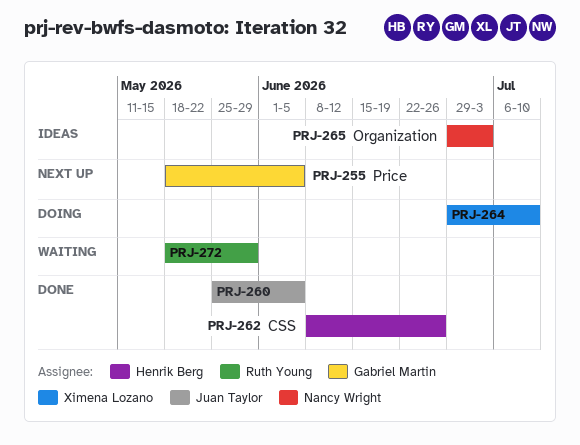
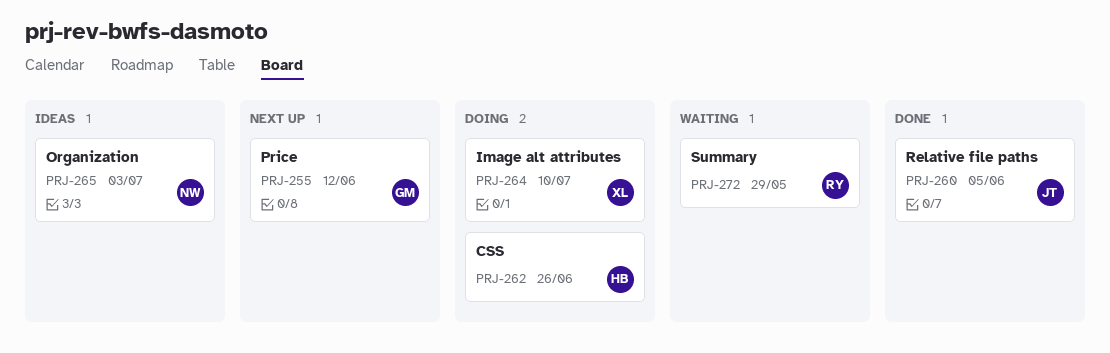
PRJ-255, due: Jun 5 -> Jun 12
PRJ-262, status: Done -> Doing

